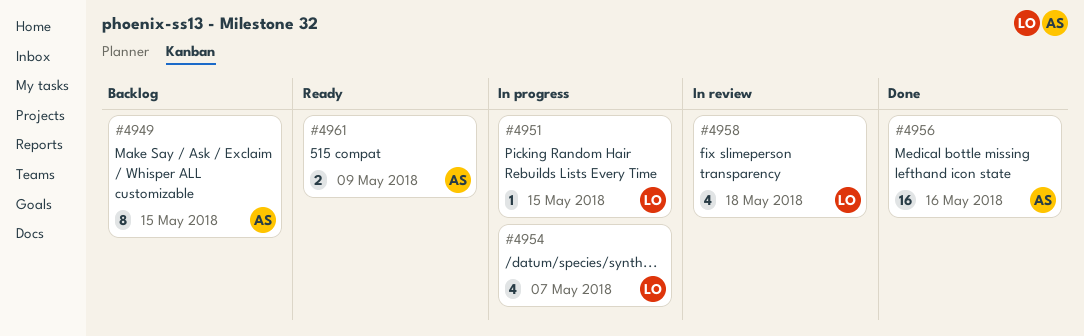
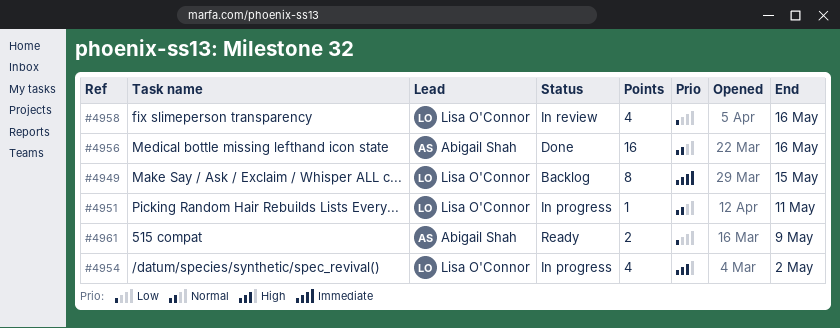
#4949, owner: Abigail Shah -> Lisa O'Connor
#4951, due: May 15 -> May 11
#4954, due: May 7 -> May 2
#4958, due: May 18 -> May 16

